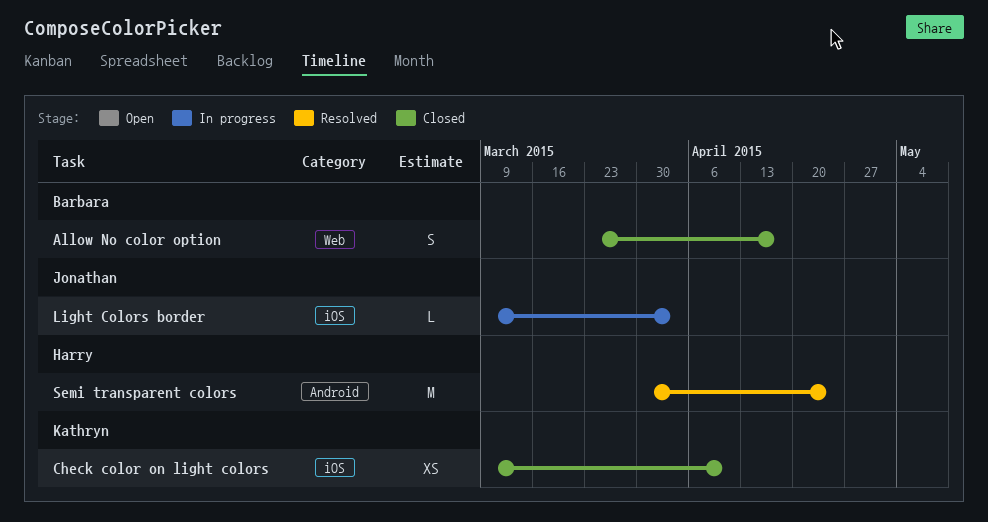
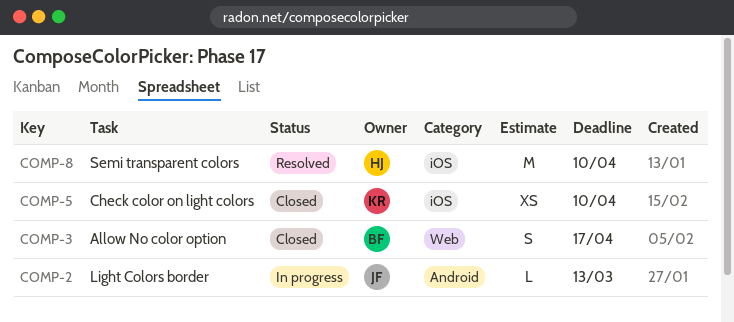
Light Colors border, label: iOS -> Android
Light Colors border, due: Apr 3 -> Mar 13
Semi transparent colors, label: Android -> iOS
Semi transparent colors, due: Apr 24 -> Apr 10

